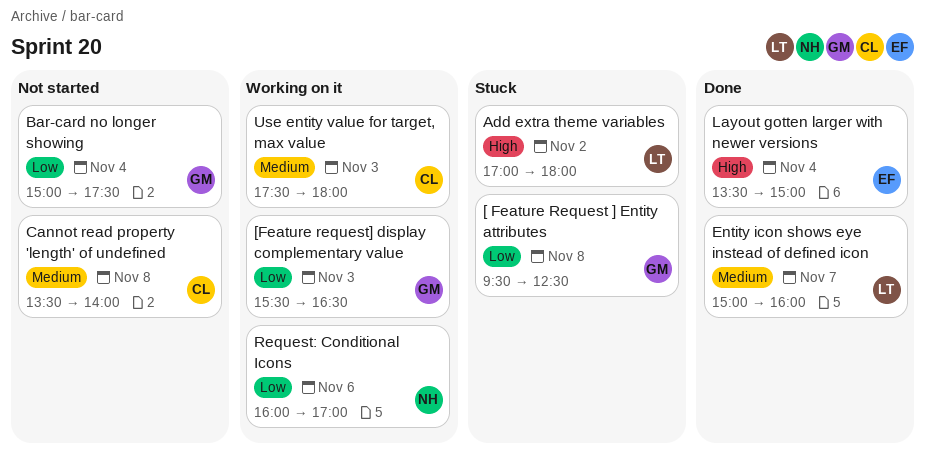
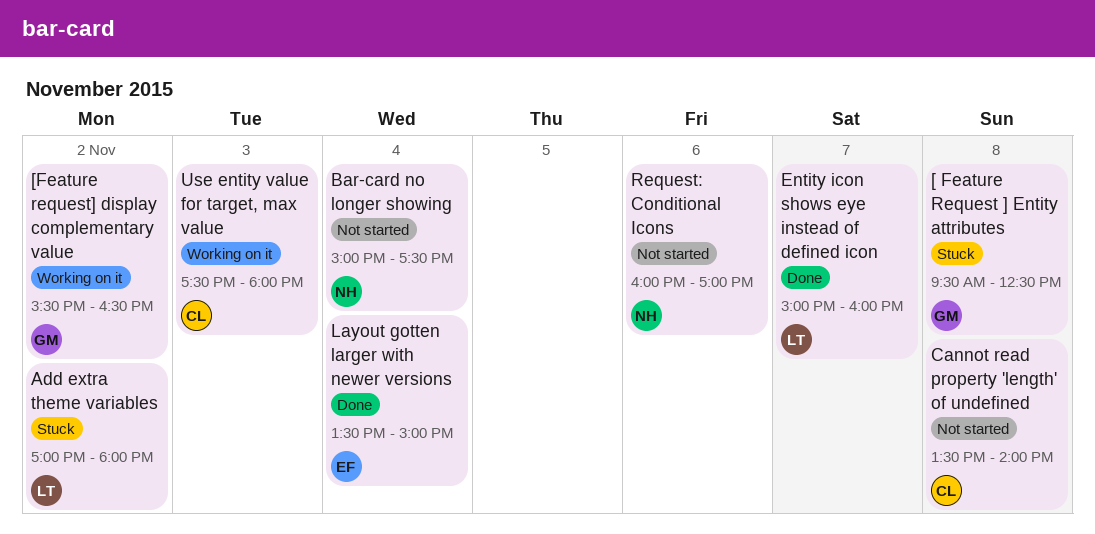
[Feature request] display complementary value, day: Nov 3 -> Nov 2
Bar-card no longer showing, owner: GM -> NH
Request: Conditional Icons, status: Working on it -> Not started

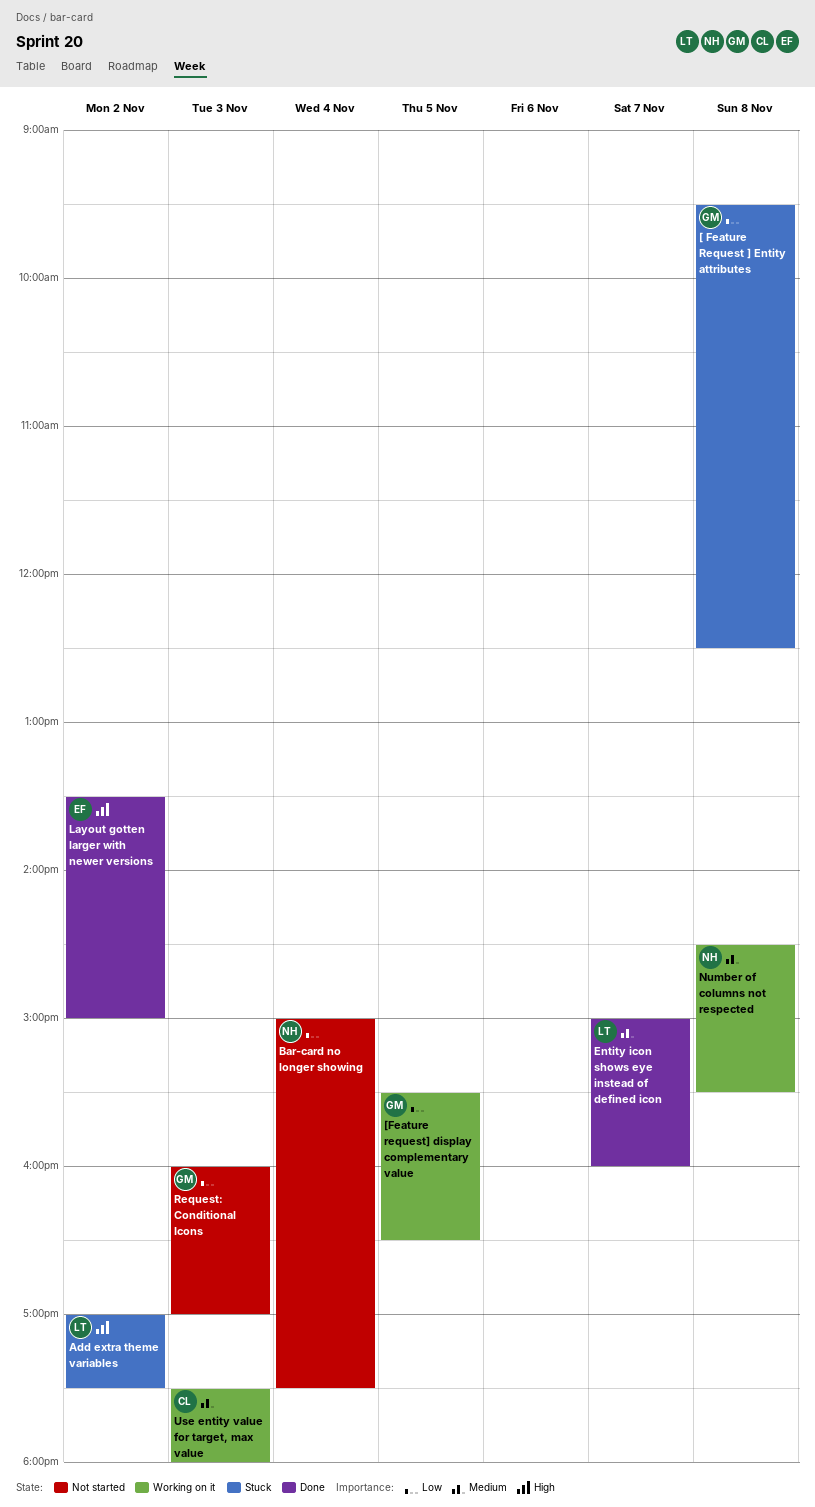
[Feature request] display complementary value, day: Nov 2 -> Nov 5
Add extra theme variables, ends: 18:00 -> 17:30
Cannot read property 'length' of undefined: present -> none
Layout gotten larger with newer versions, day: Nov 4 -> Nov 2
Number of columns not respected: none -> present
Request: Conditional Icons, owner: NH -> GM
Request: Conditional Icons, day: Nov 6 -> Nov 3

